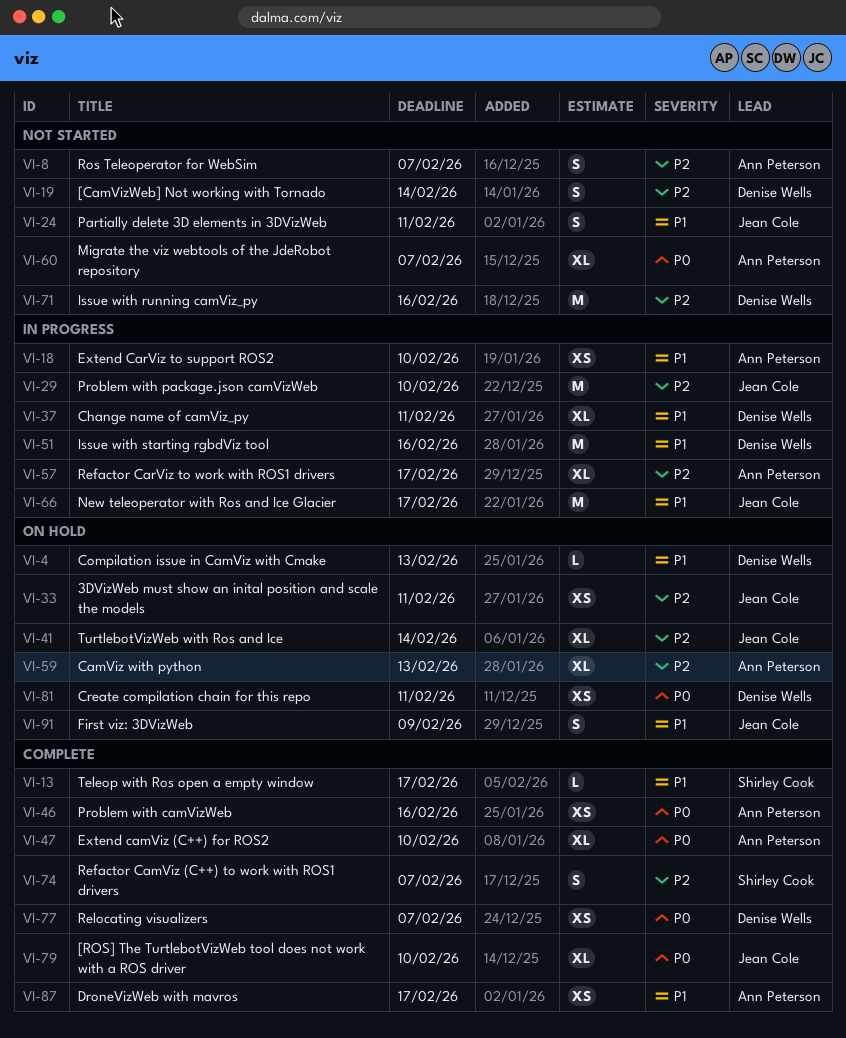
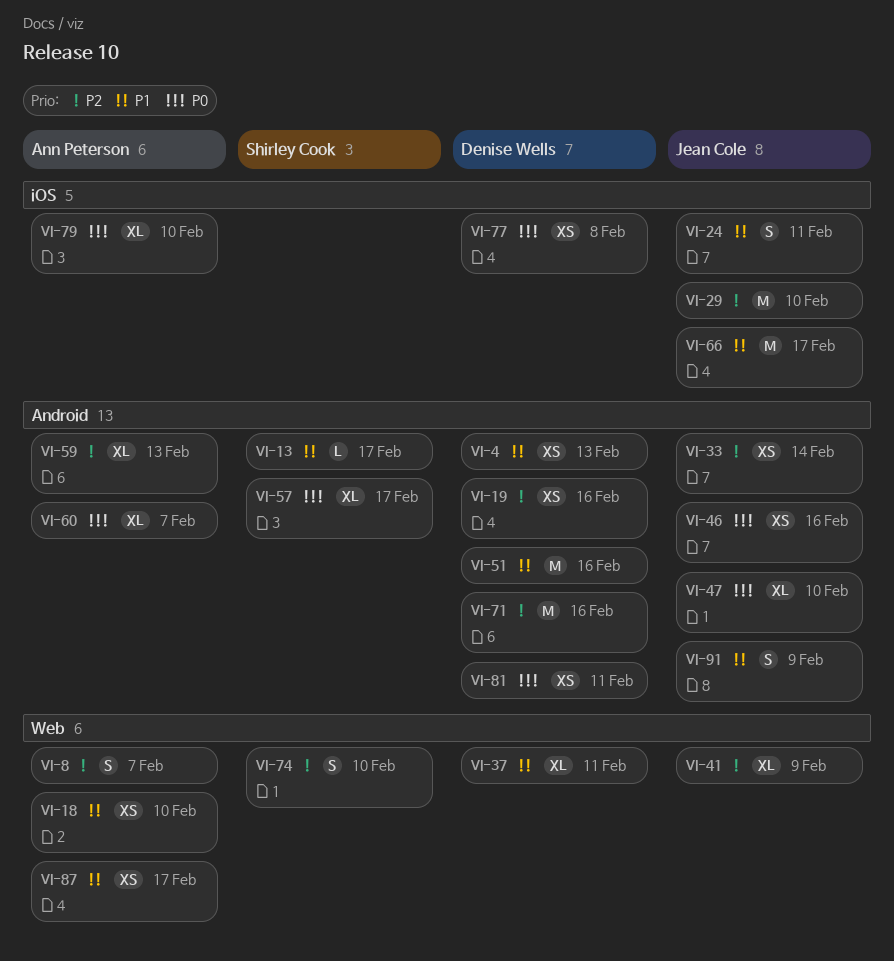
VI-4, estimate: L -> XS
VI-19, estimate: S -> XS
VI-19, due: Feb 14 -> Feb 16
VI-33, due: Feb 11 -> Feb 14
VI-41, due: Feb 14 -> Feb 9
VI-46, owner: Ann Peterson -> Jean Cole
VI-47, owner: Ann Peterson -> Jean Cole
VI-57, owner: Ann Peterson -> Shirley Cook
VI-57, priority: P2 -> P0
VI-74, due: Feb 7 -> Feb 10
VI-77, due: Feb 7 -> Feb 8
VI-79, owner: Jean Cole -> Ann Peterson

